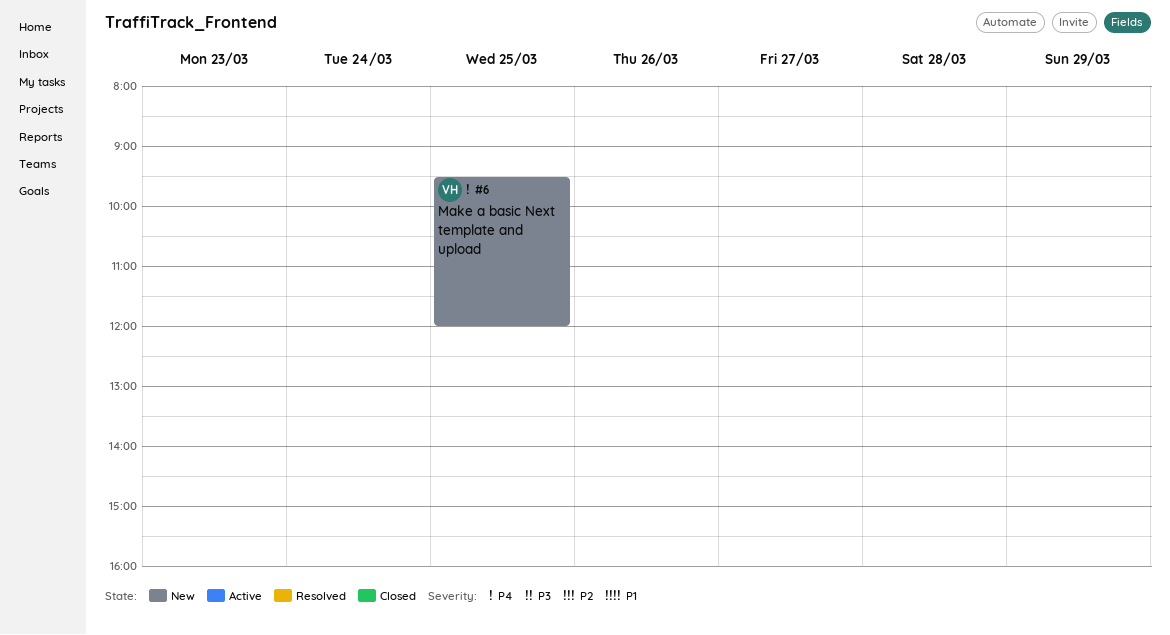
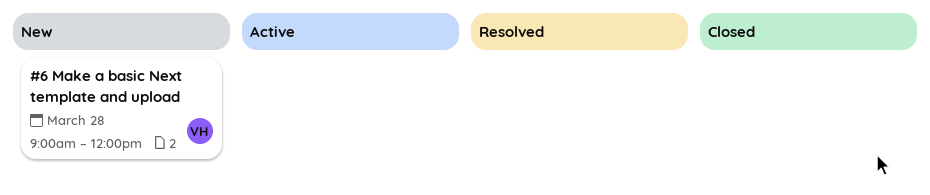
#6, day: Mar 25 -> Mar 28
#6, begins: 09:30 -> 09:00

